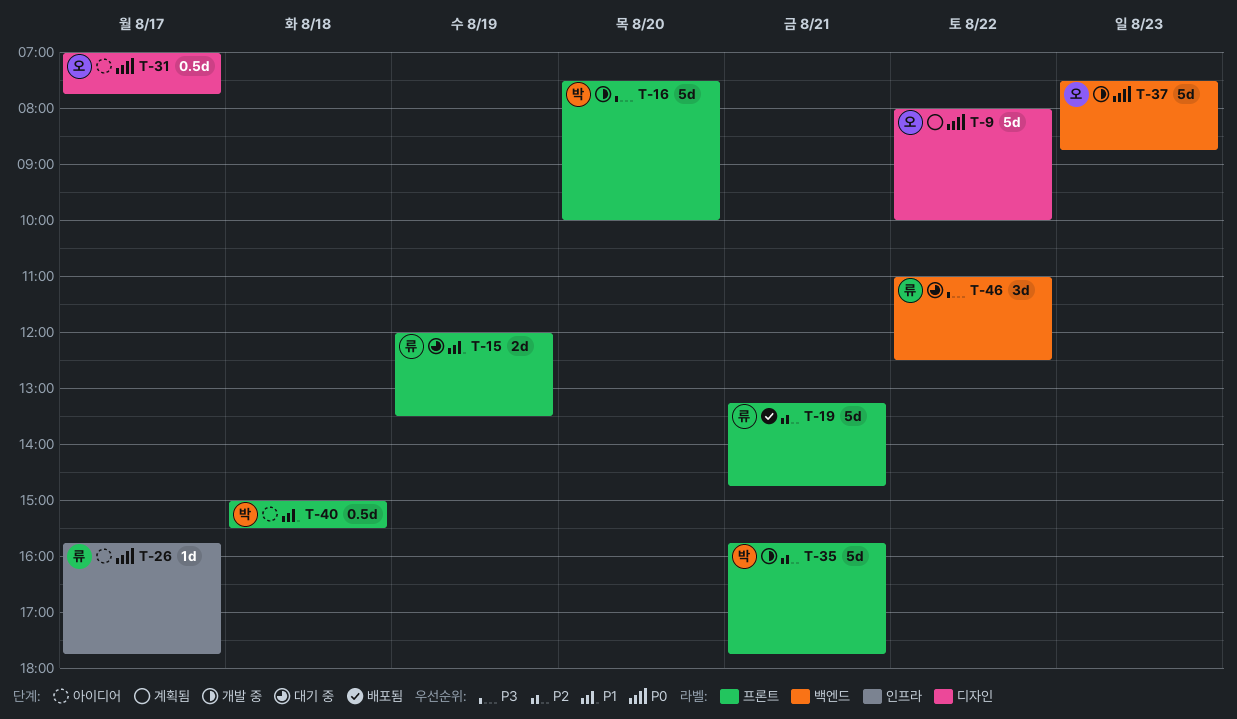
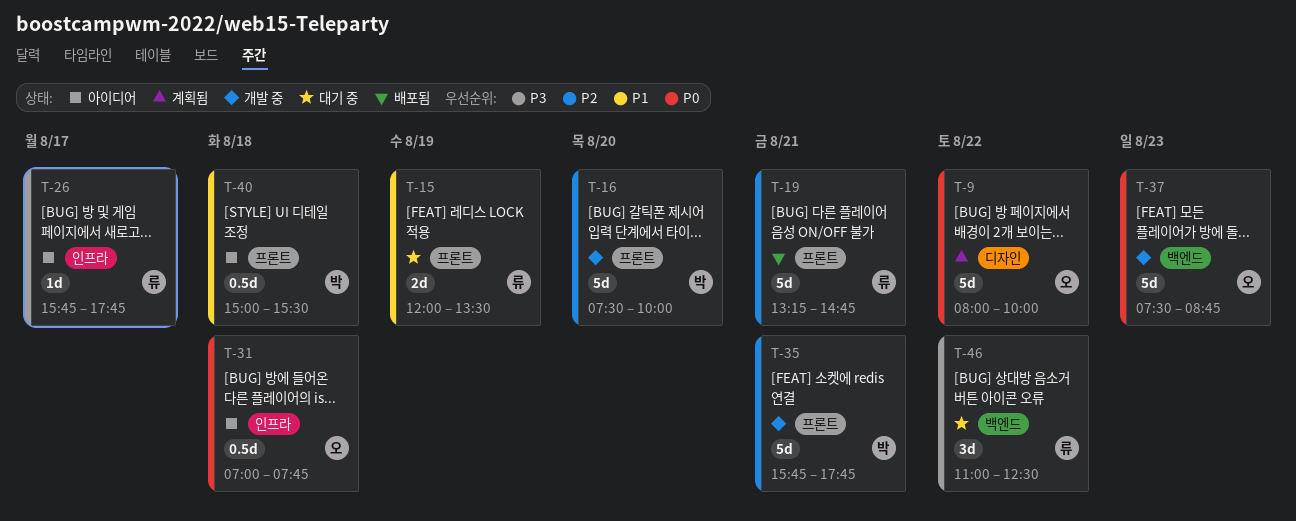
T-16, priority: P3 -> P2
T-26, priority: P0 -> P3
T-31, label: 디자인 -> 인프라
T-31, day: Aug 17 -> Aug 18

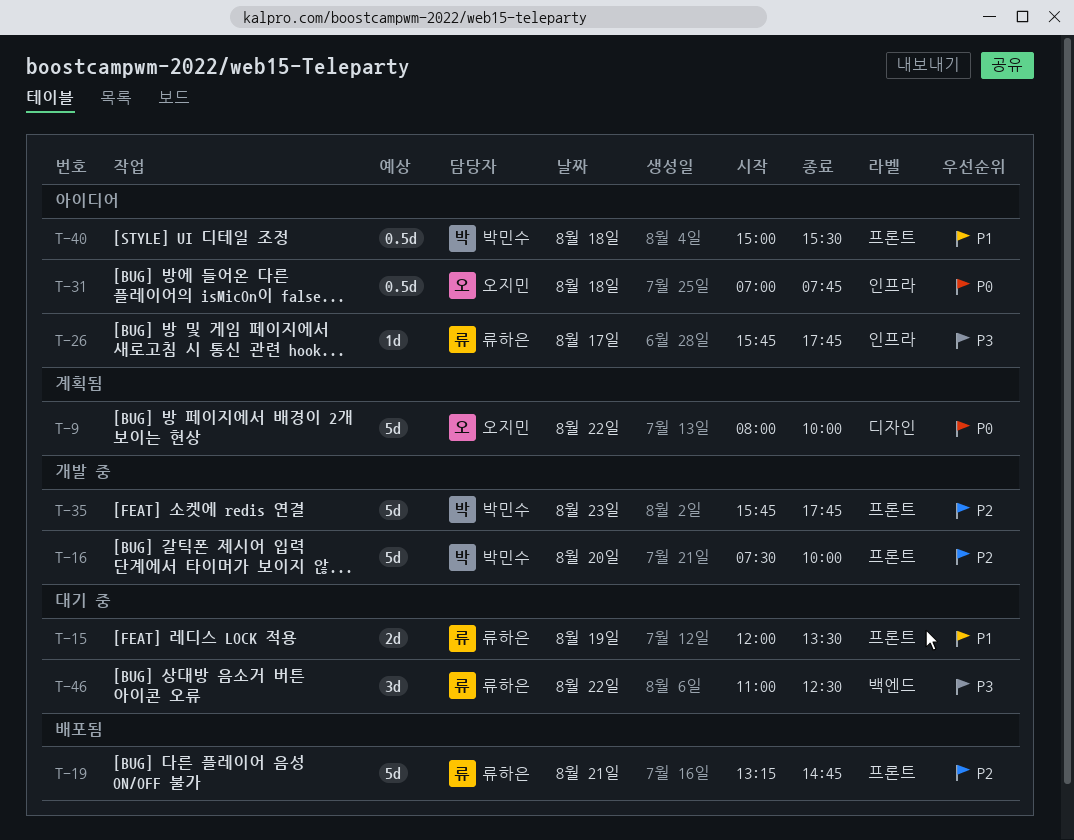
T-35, day: Aug 21 -> Aug 23
T-37: present -> none

